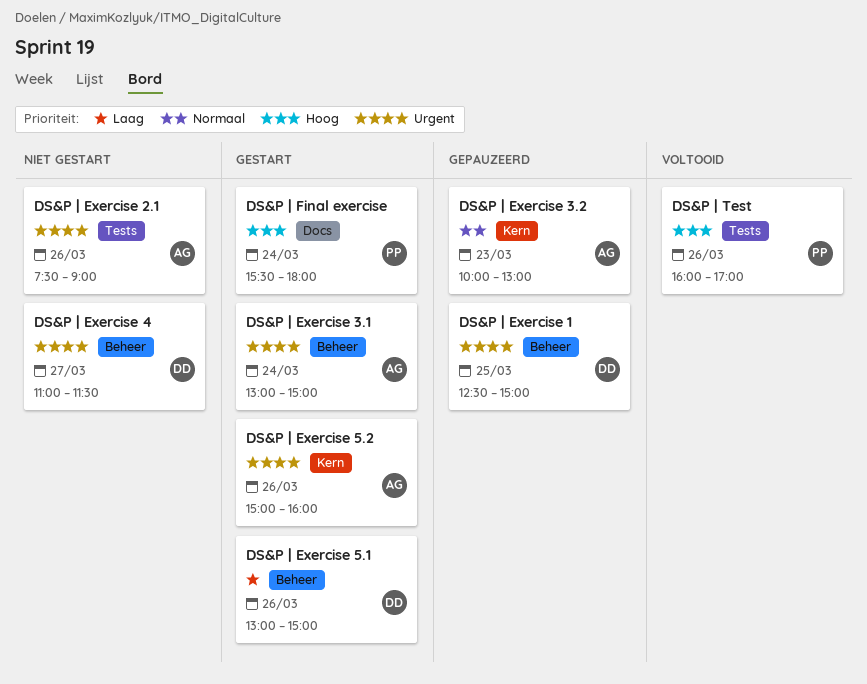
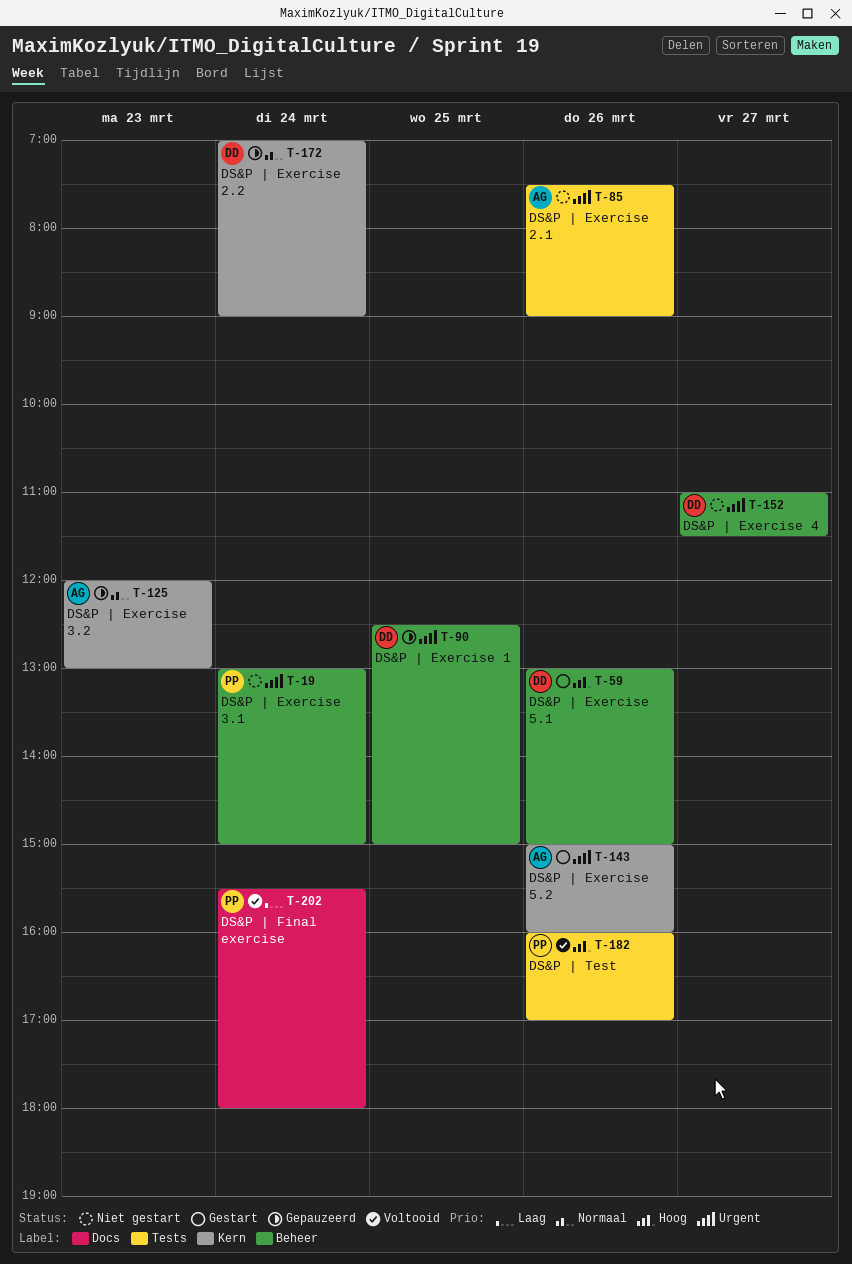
DS&P | Exercise 2.2: none -> present
DS&P | Exercise 3.1, status: Gestart -> Niet gestart
DS&P | Exercise 3.1, owner: AG -> PP
DS&P | Exercise 3.2, begins: 10:00 -> 12:00
DS&P | Exercise 5.1, priority: Laag -> Hoog
DS&P | Final exercise, status: Gestart -> Voltooid
DS&P | Final exercise, priority: Hoog -> Laag

